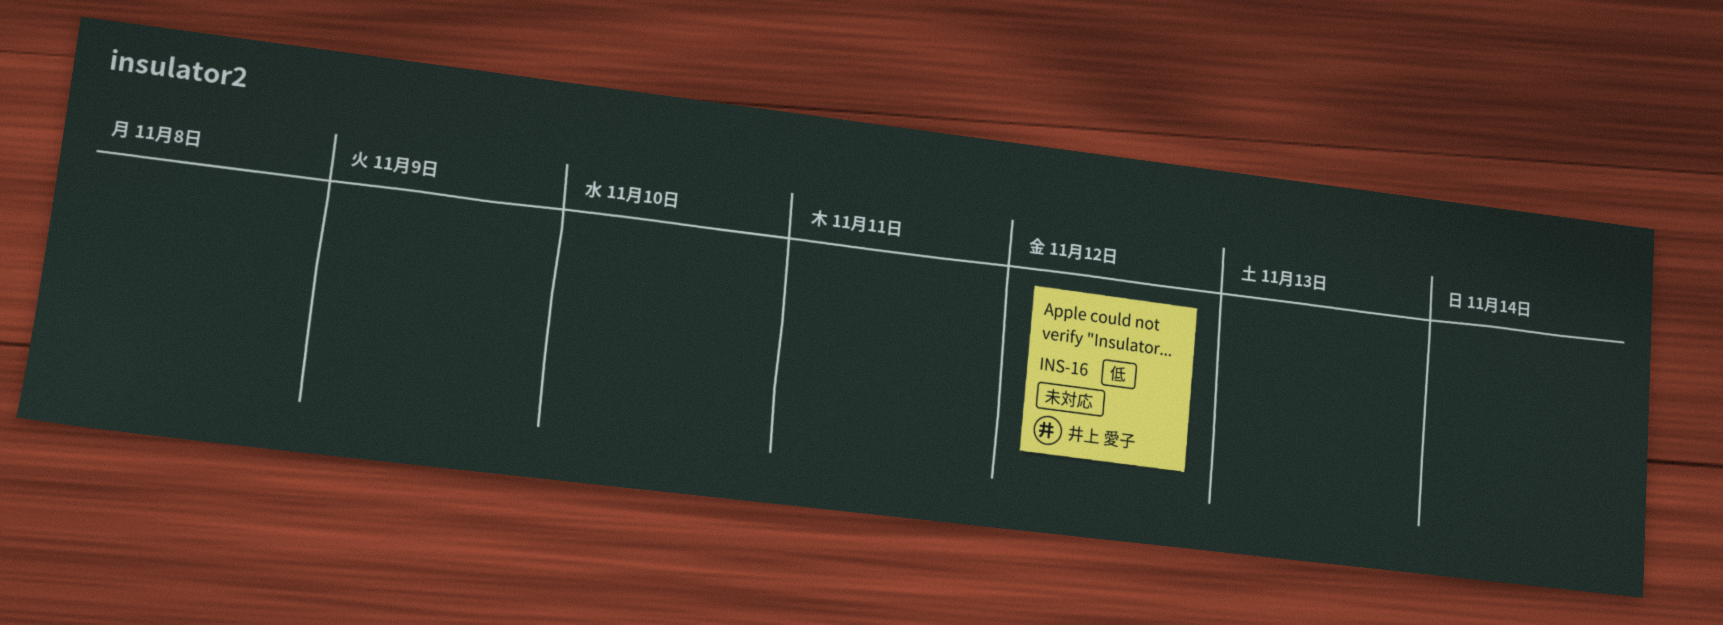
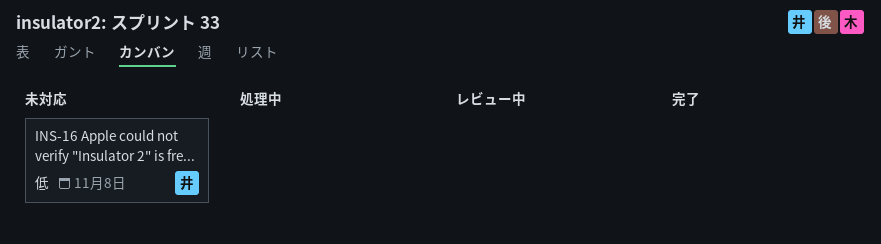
INS-16, due: Nov 12 -> Nov 8

